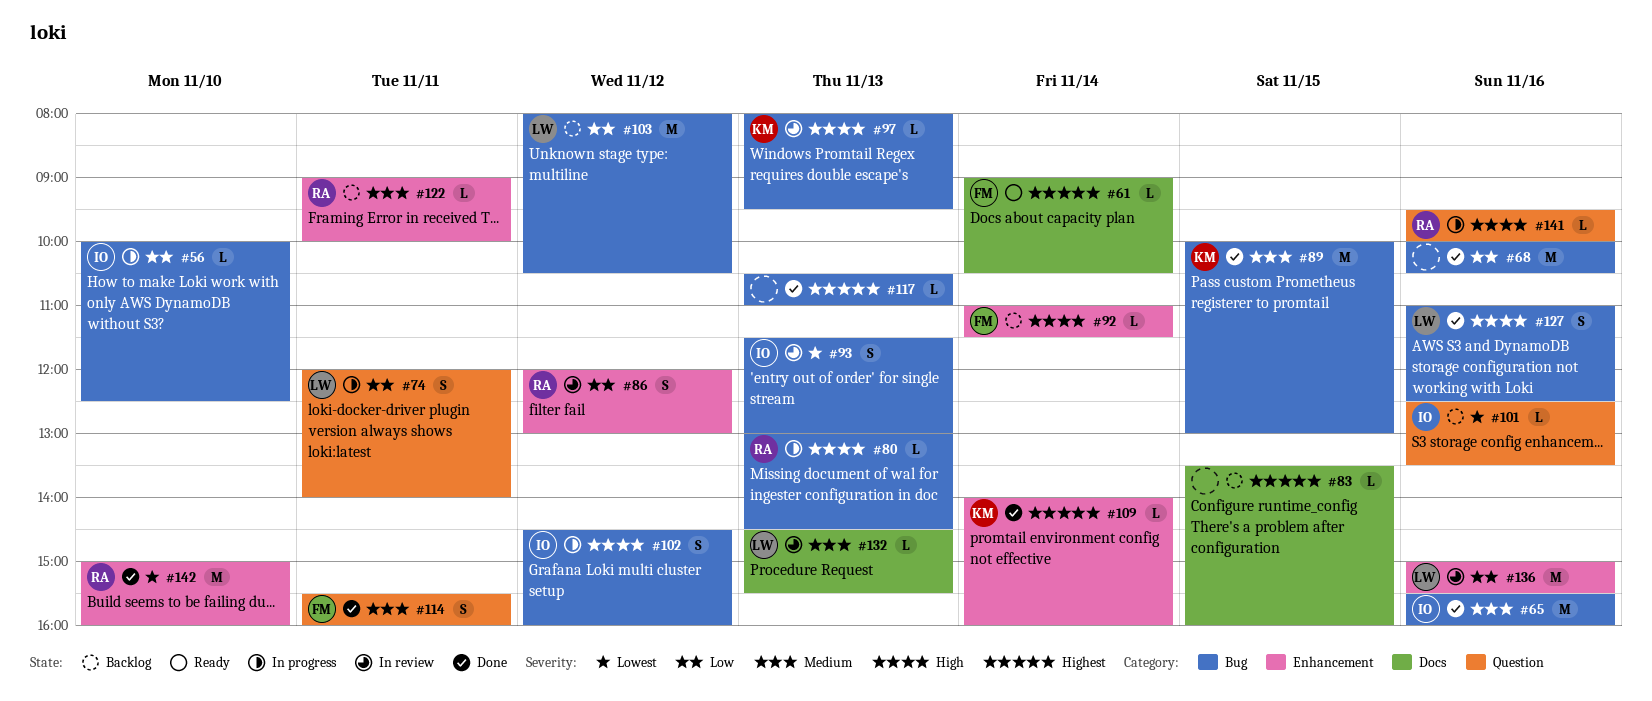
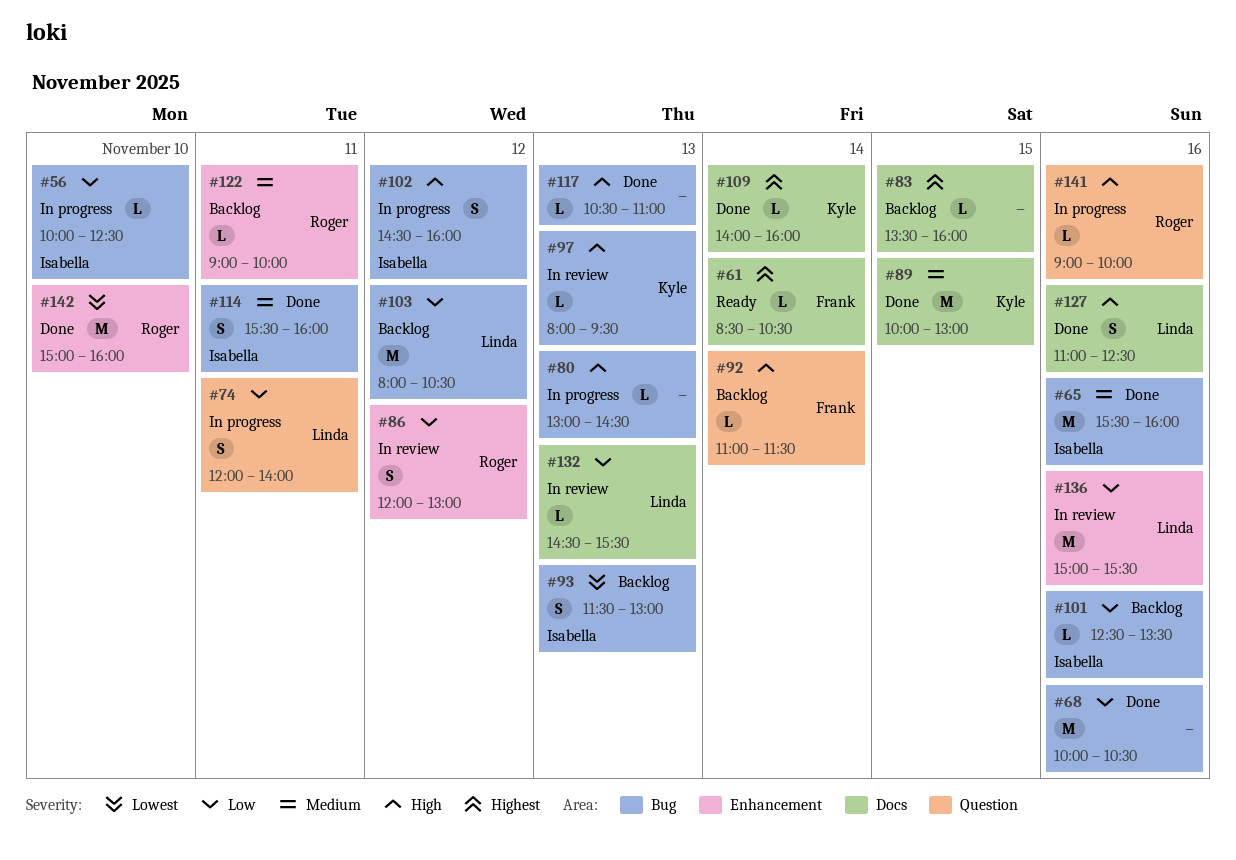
#61, begins: 09:00 -> 08:30
#80, owner: Roger -> none
#89, label: Bug -> Docs
#92, label: Enhancement -> Question
#93, status: In review -> Backlog
#101, priority: Lowest -> Low
#101, label: Question -> Bug
#109, label: Enhancement -> Docs
#114, owner: Frank -> Isabella
#114, label: Question -> Bug
#117, priority: Highest -> High
#127, label: Bug -> Docs
#132, priority: Medium -> Low
#141, begins: 09:30 -> 09:00

